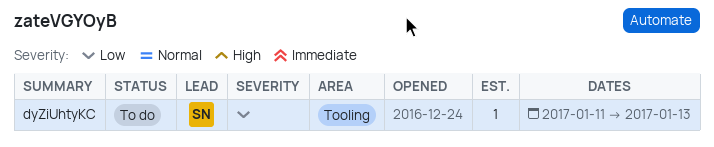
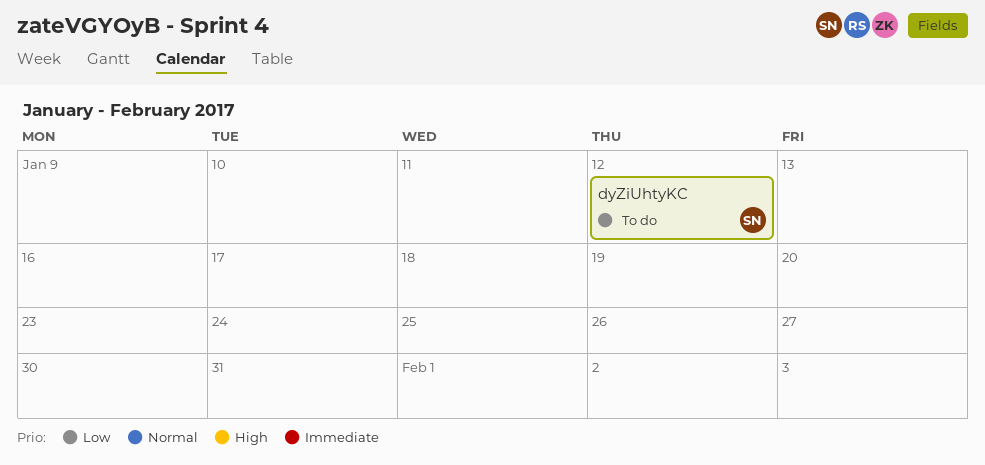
dyZiUhtyKC, due: Jan 13 -> Jan 12

